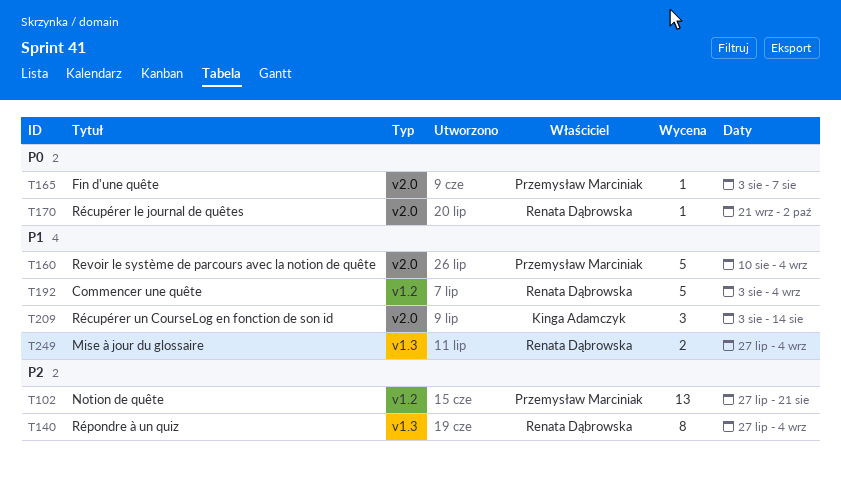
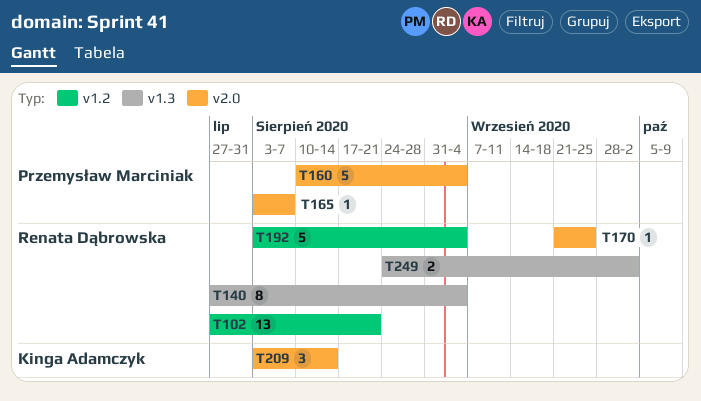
T102, owner: Przemysław Marciniak -> Renata Dąbrowska
T170, due: Oct 2 -> Sep 25
T249, start: Jul 27 -> Aug 24
T249, due: Sep 4 -> Oct 2

